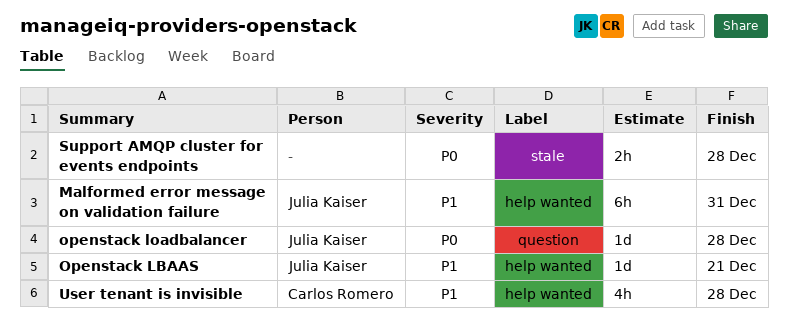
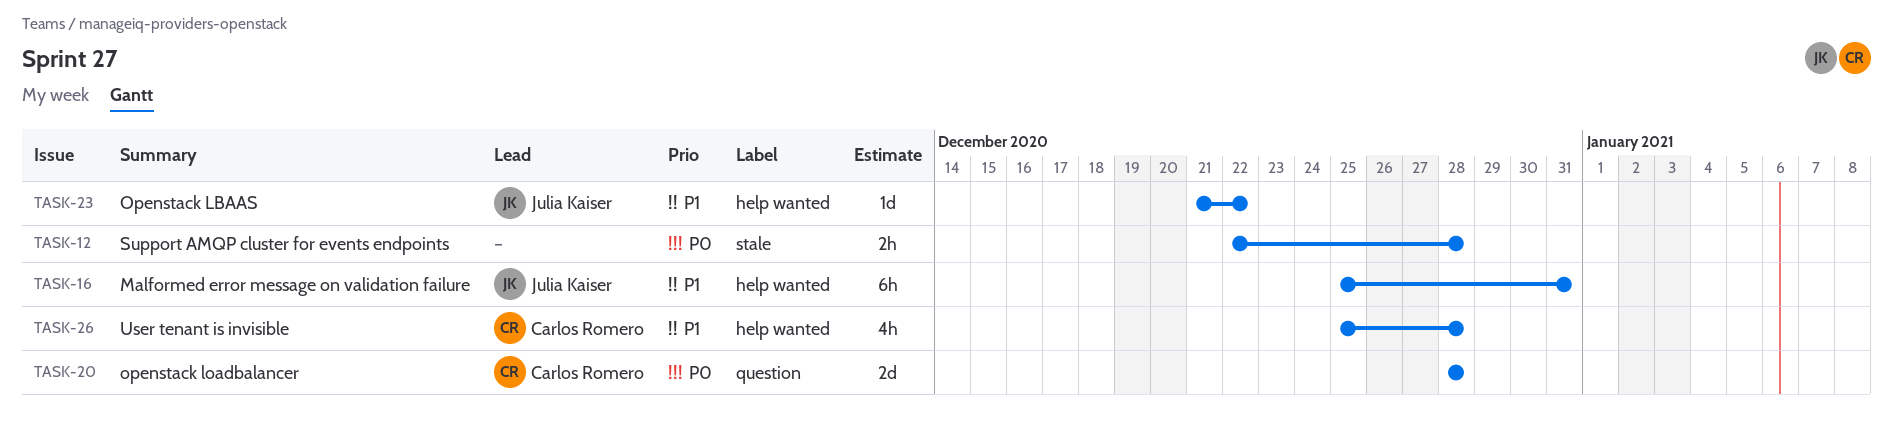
Openstack LBAAS, due: Dec 21 -> Dec 22
openstack loadbalancer, owner: Julia Kaiser -> Carlos Romero
openstack loadbalancer, estimate: 1d -> 2d

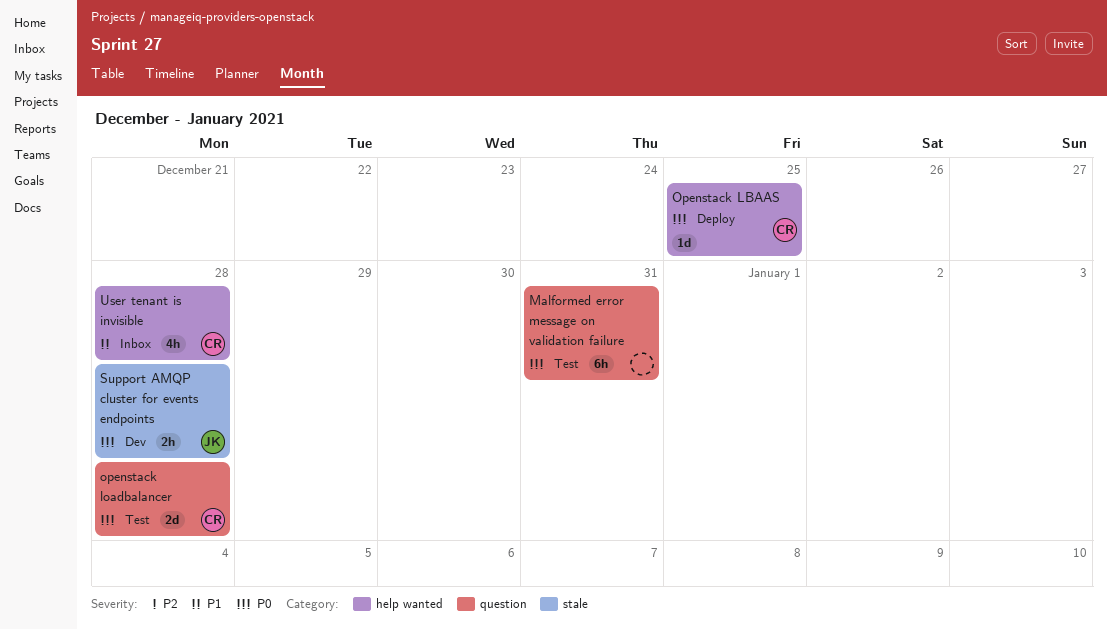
Malformed error message on validation failure, owner: Julia Kaiser -> none
Malformed error message on validation failure, priority: P1 -> P0
Malformed error message on validation failure, label: help wanted -> question
Openstack LBAAS, owner: Julia Kaiser -> Carlos Romero
Openstack LBAAS, priority: P1 -> P0
Openstack LBAAS, due: Dec 22 -> Dec 25
Support AMQP cluster for events endpoints, owner: none -> Julia Kaiser

